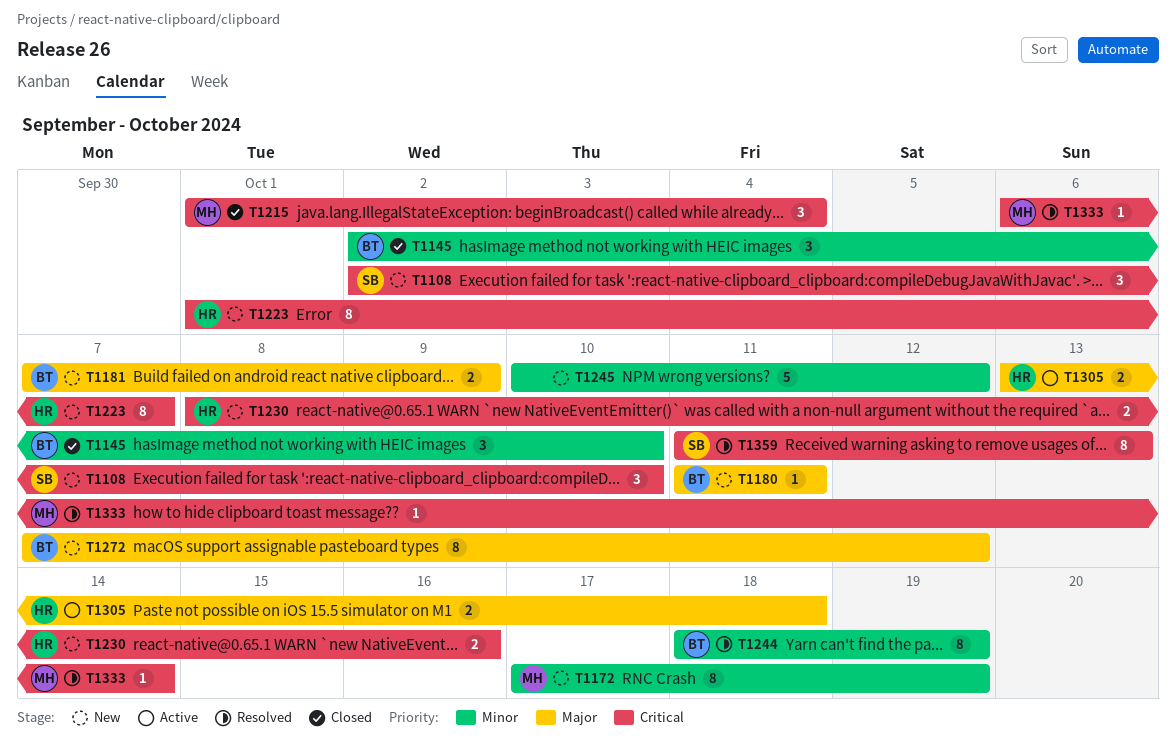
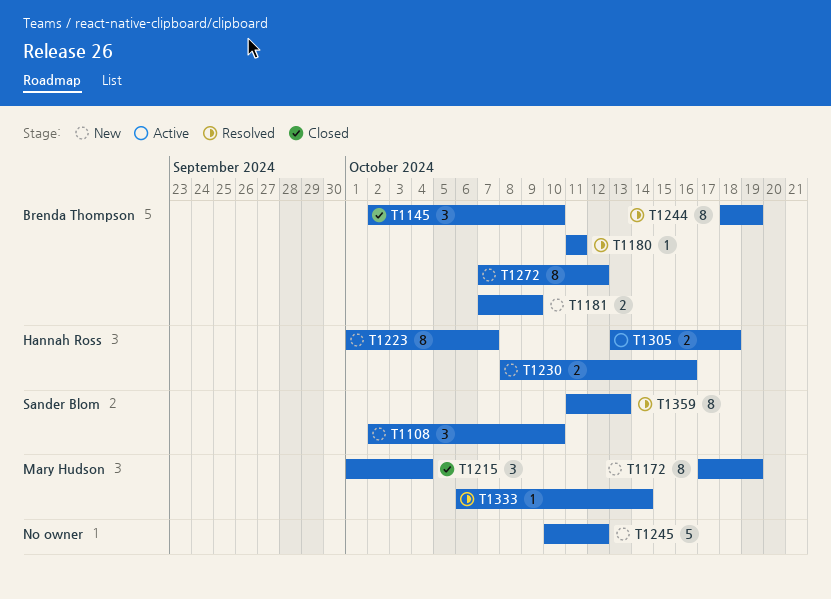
T1180, status: New -> Resolved

